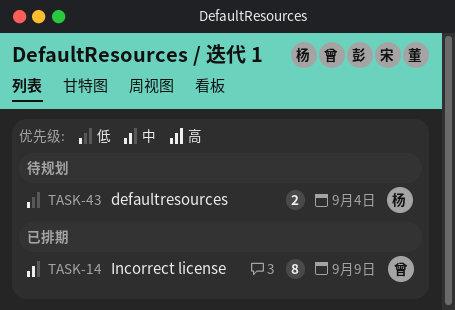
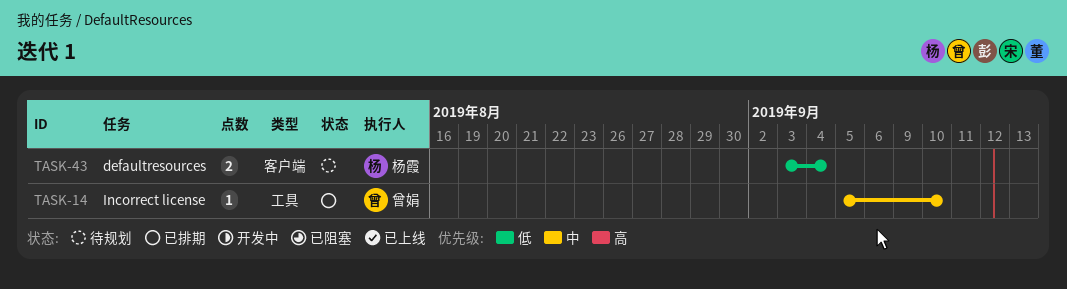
TASK-14, estimate: 8 -> 1
TASK-14, due: Sep 9 -> Sep 10

